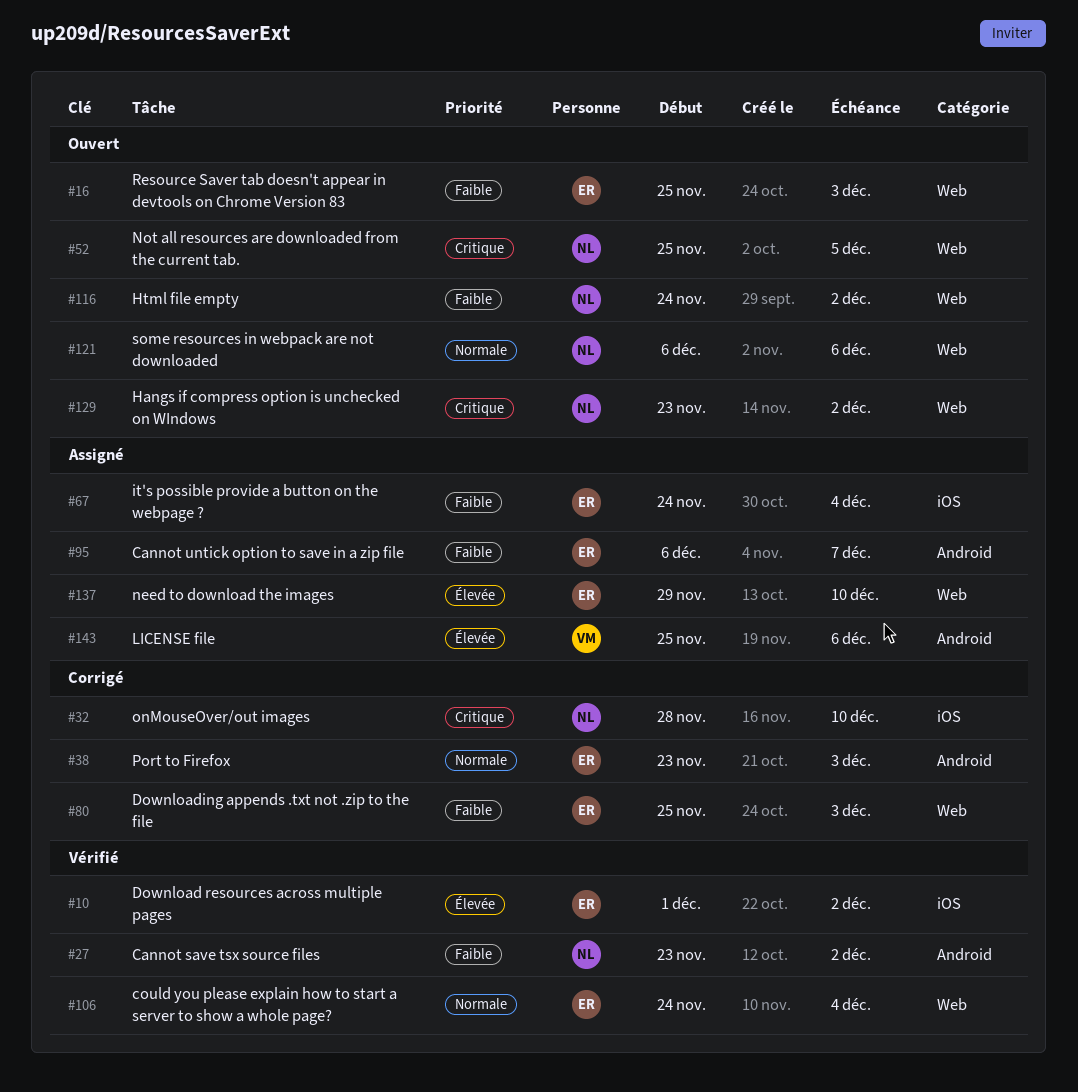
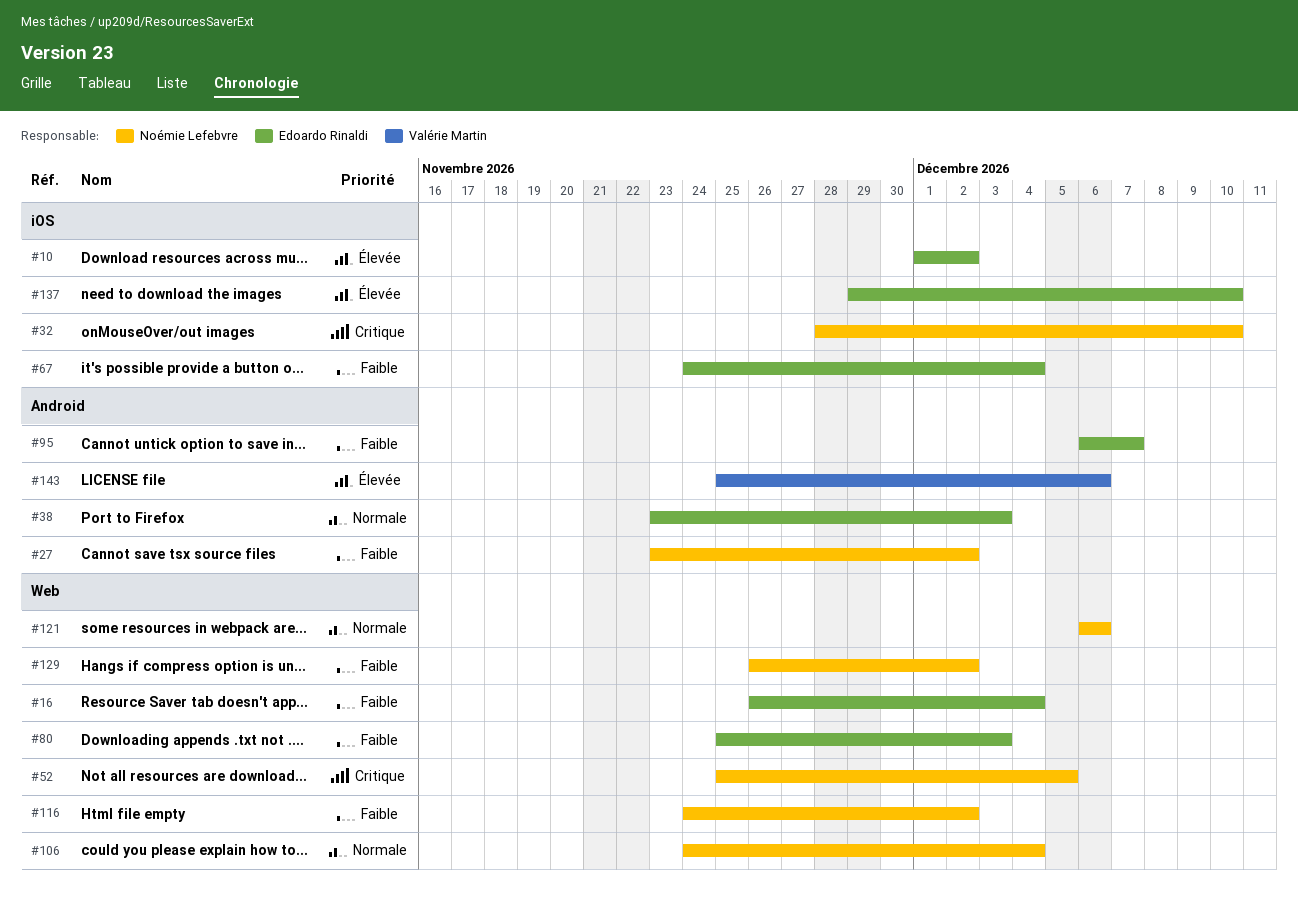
#16, start: Nov 25 -> Nov 26
#16, due: Dec 3 -> Dec 4
#106, owner: Edoardo Rinaldi -> Noémie Lefebvre
#129, priority: Critique -> Faible
#129, start: Nov 23 -> Nov 26
#137, label: Web -> iOS

